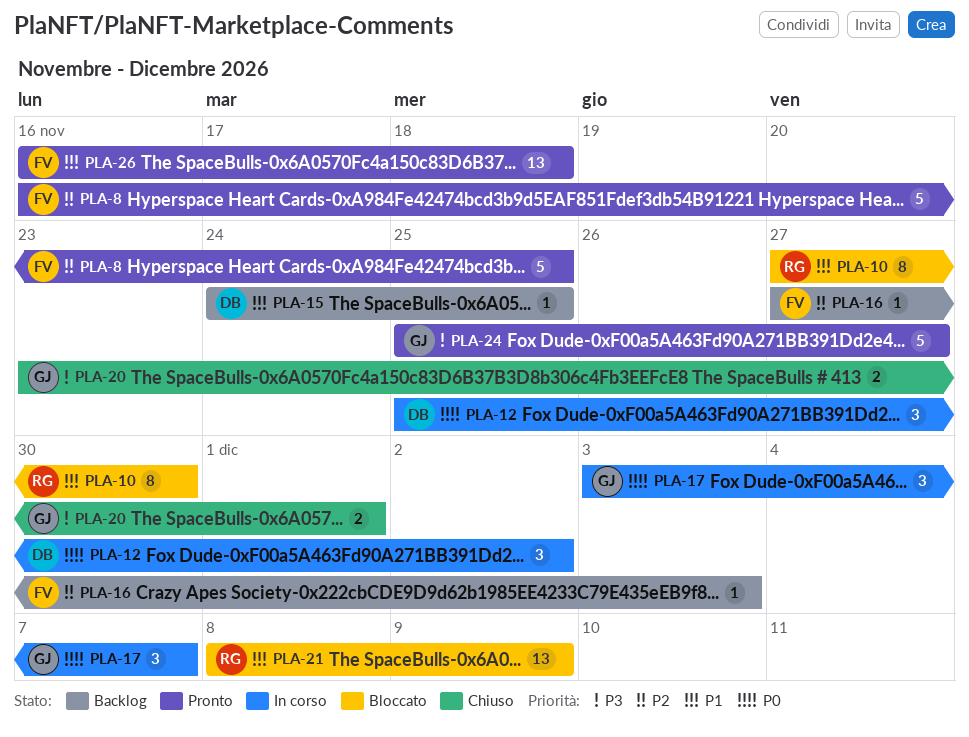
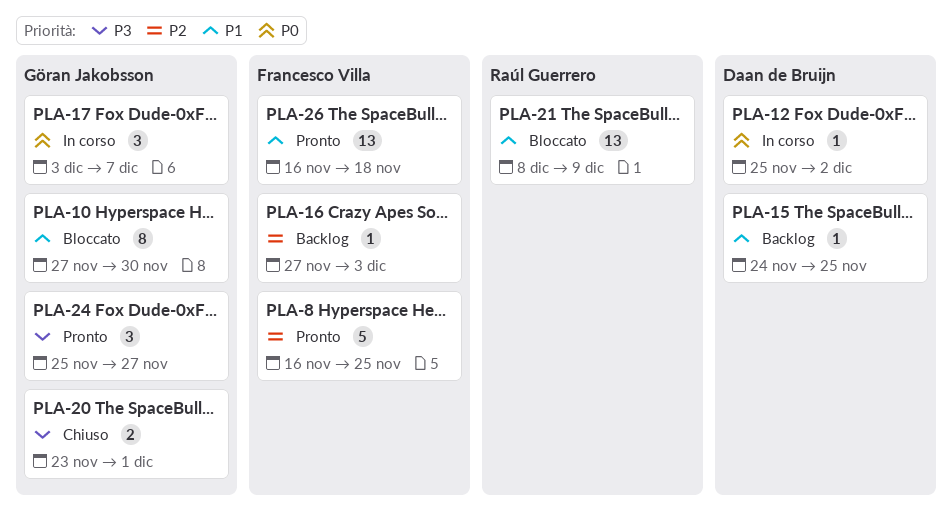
PLA-10, owner: Raúl Guerrero -> Göran Jakobsson
PLA-12, estimate: 3 -> 1
PLA-24, estimate: 5 -> 3

